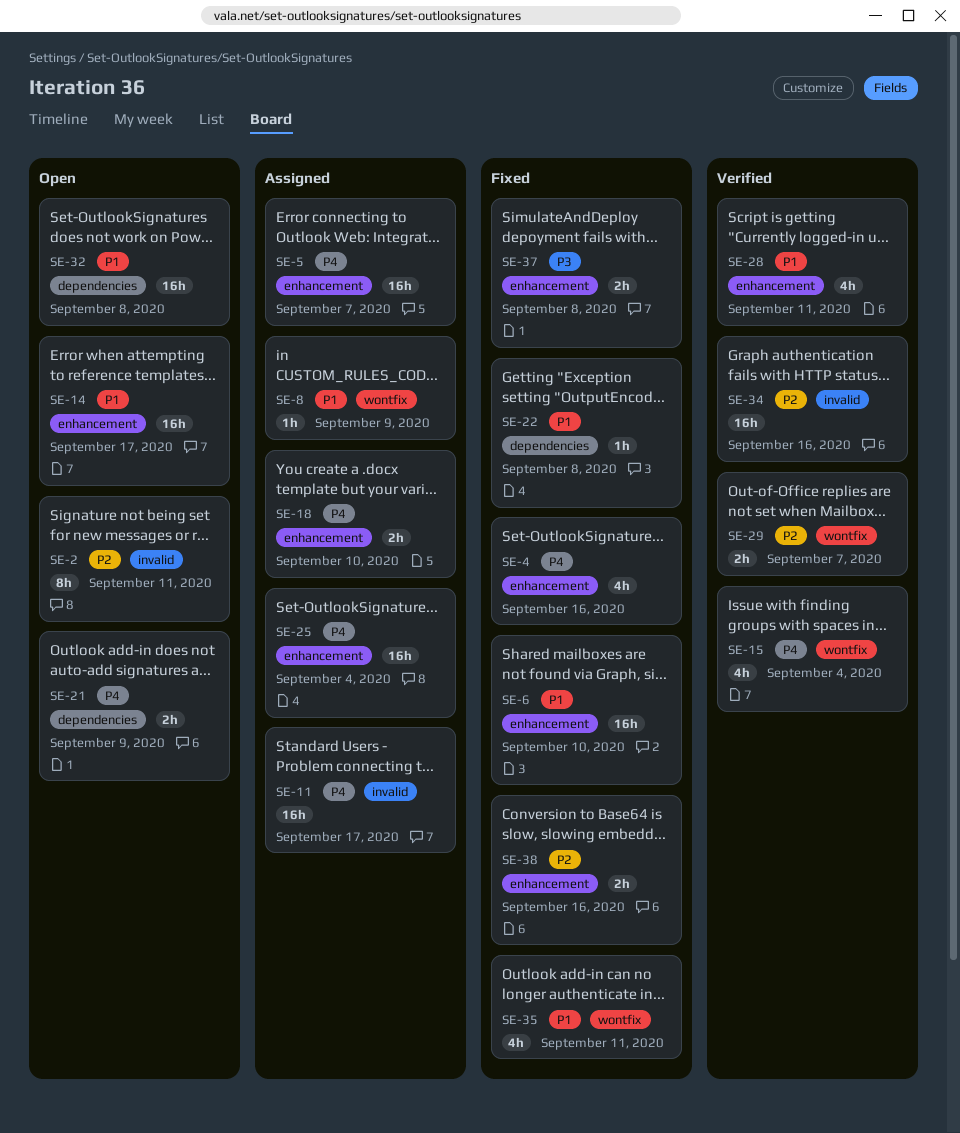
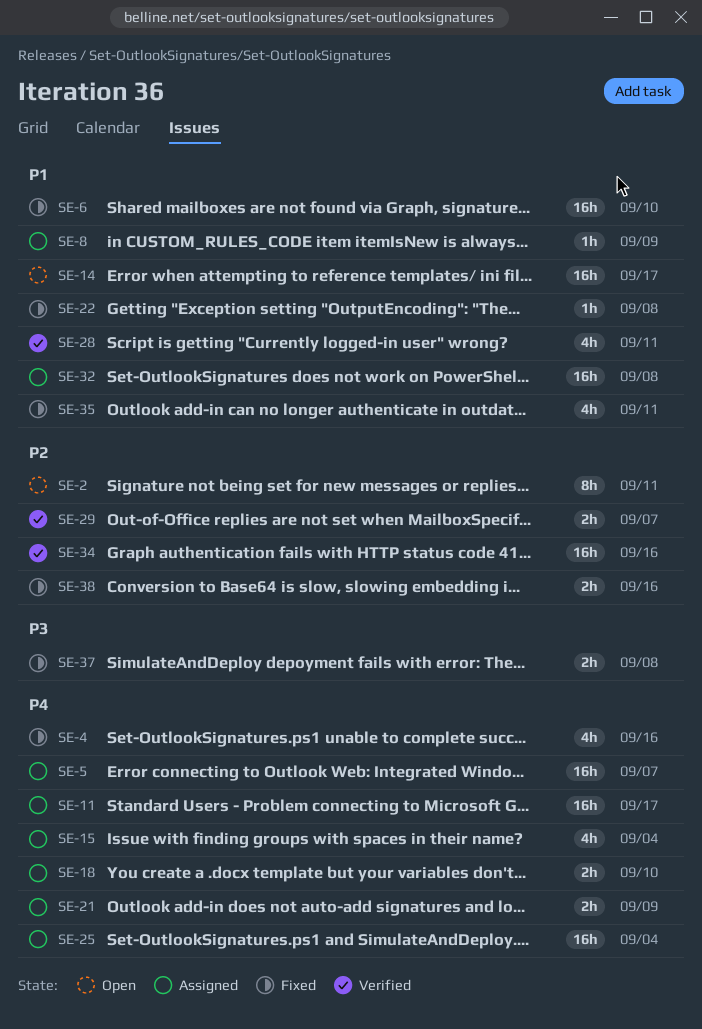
SE-15, status: Verified -> Assigned
SE-21, status: Open -> Assigned
SE-32, status: Open -> Assigned

